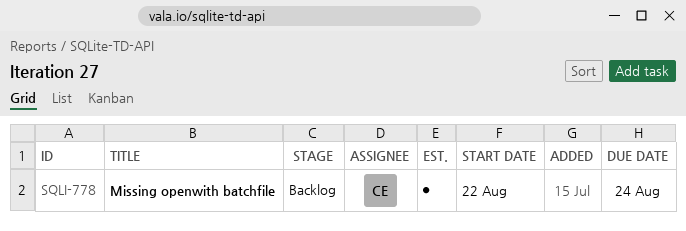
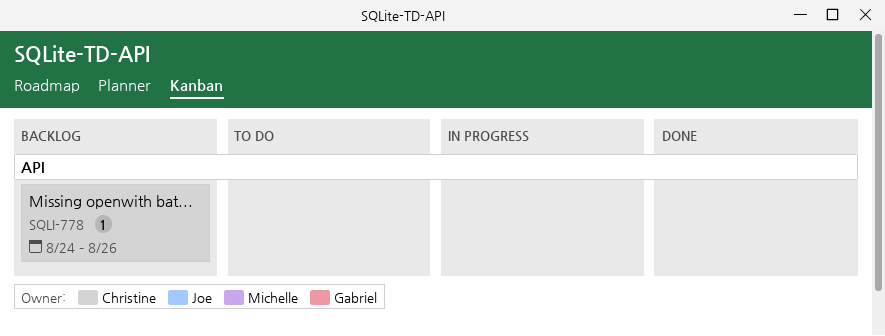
SQLI-778, start: Aug 22 -> Aug 24
SQLI-778, due: Aug 24 -> Aug 26

